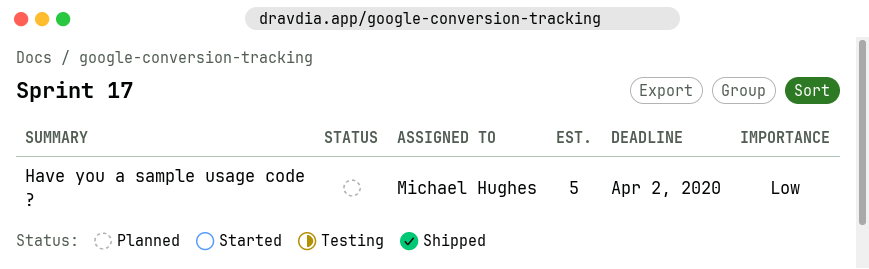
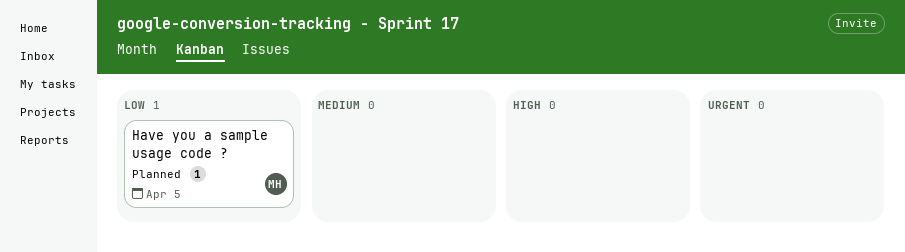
Have you a sample usage code ?, estimate: 5 -> 1
Have you a sample usage code ?, due: Apr 2 -> Apr 5

